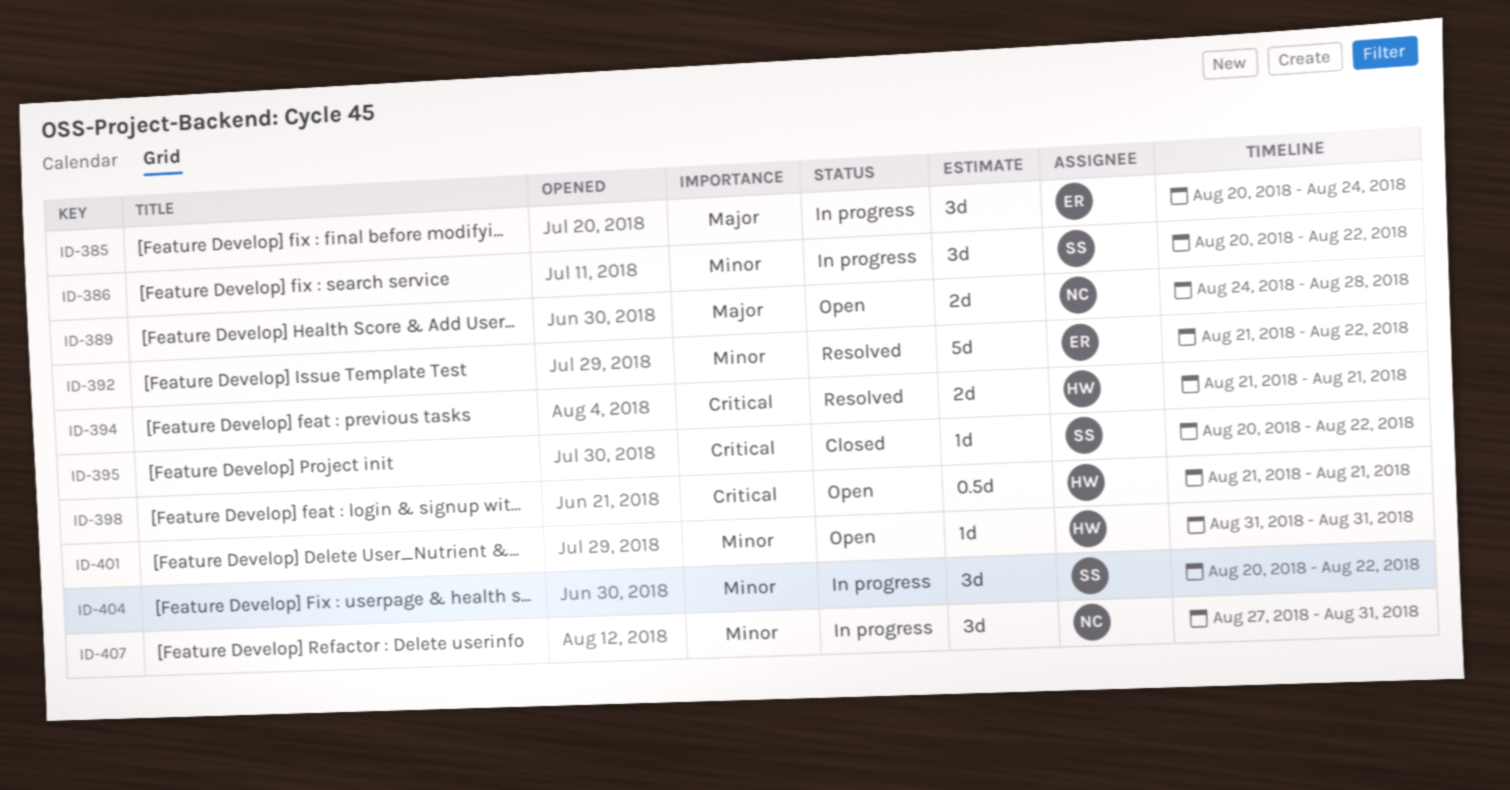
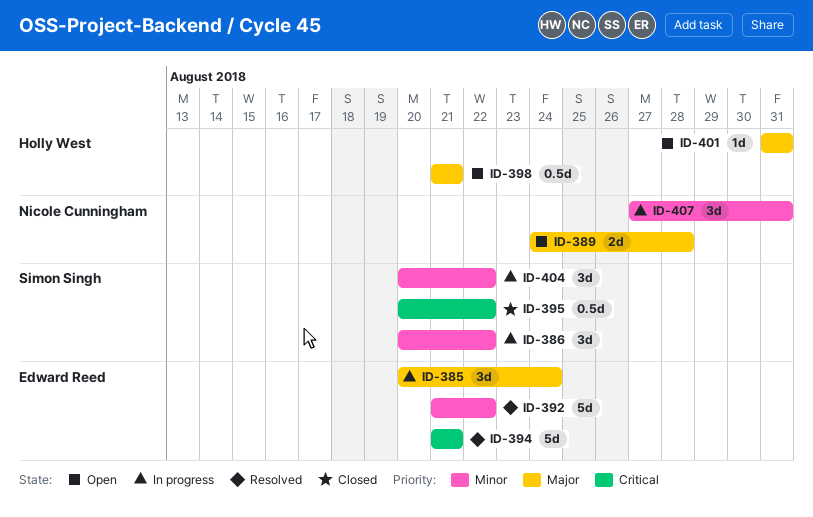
ID-394, owner: Holly West -> Edward Reed
ID-394, estimate: 2d -> 5d
ID-395, estimate: 1d -> 0.5d
ID-398, priority: Critical -> Major
ID-401, priority: Minor -> Major

